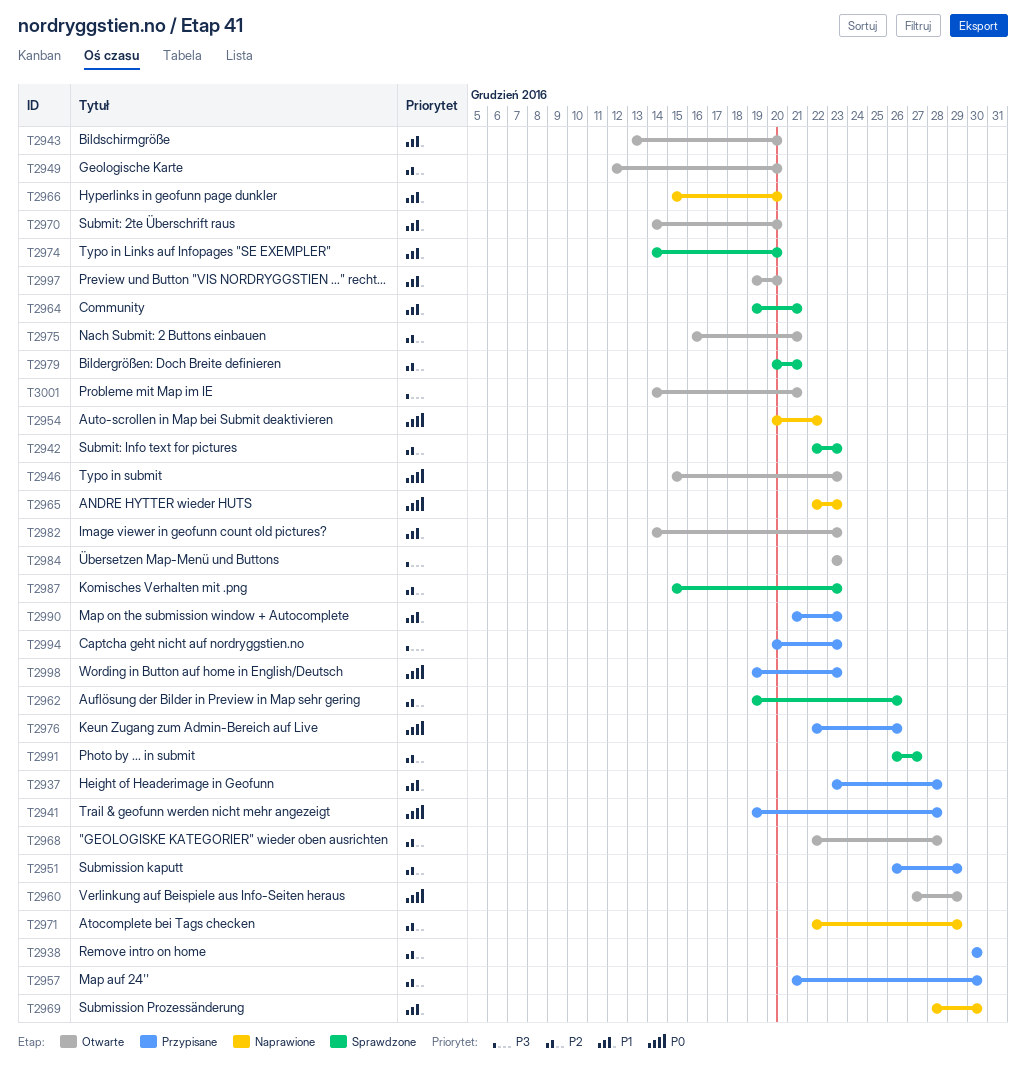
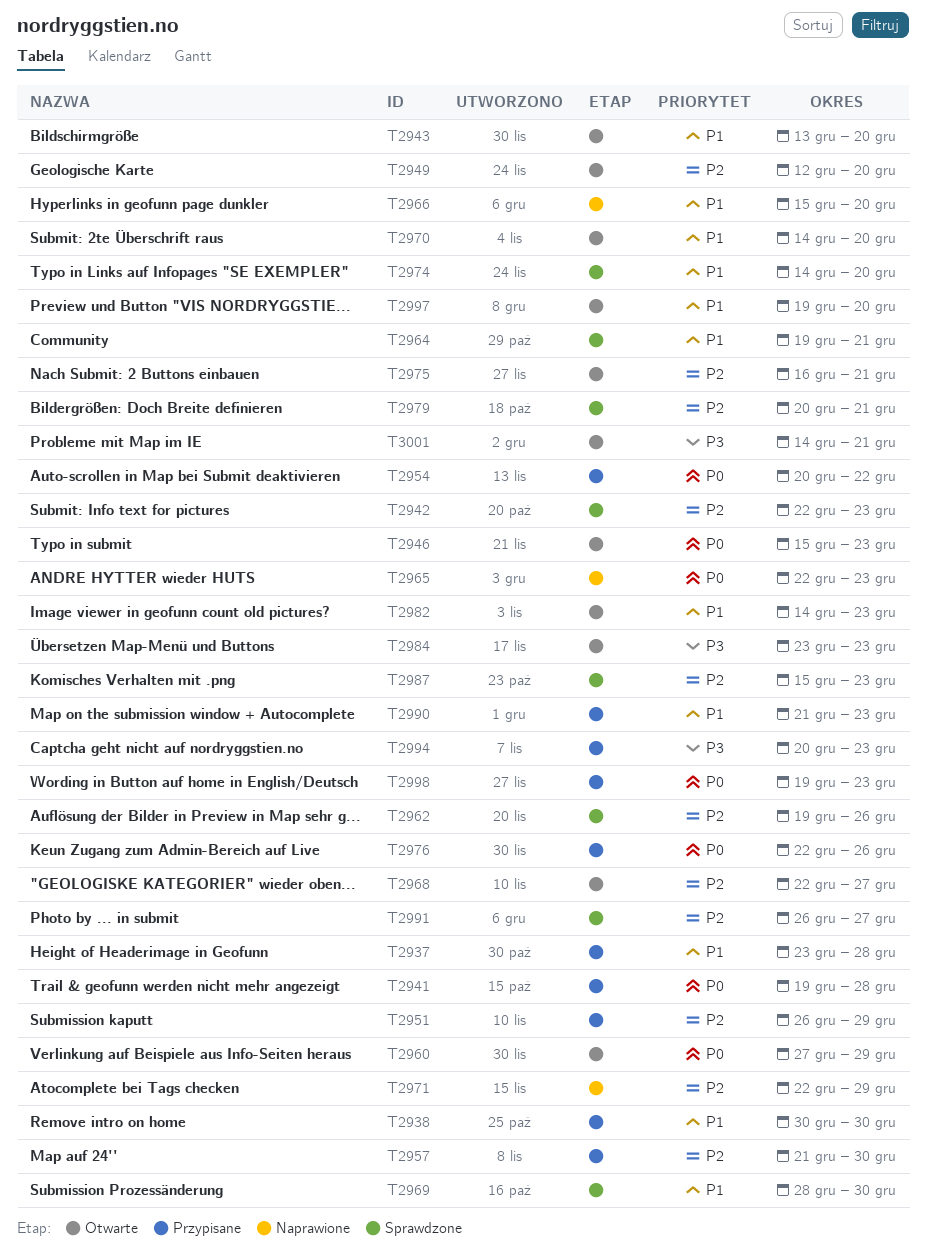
T2938, priority: P2 -> P1
T2954, status: Naprawione -> Przypisane
T2968, due: Dec 28 -> Dec 27
T2969, status: Naprawione -> Sprawdzone

